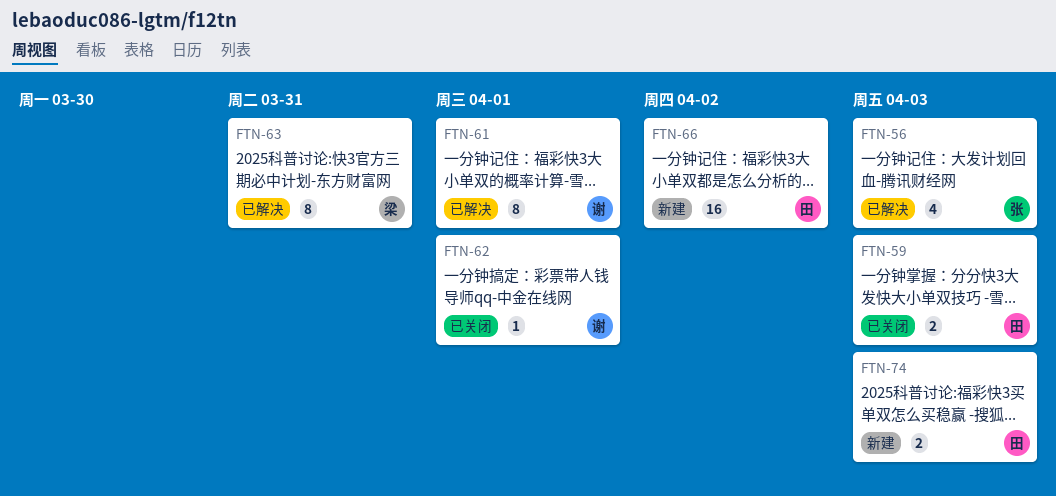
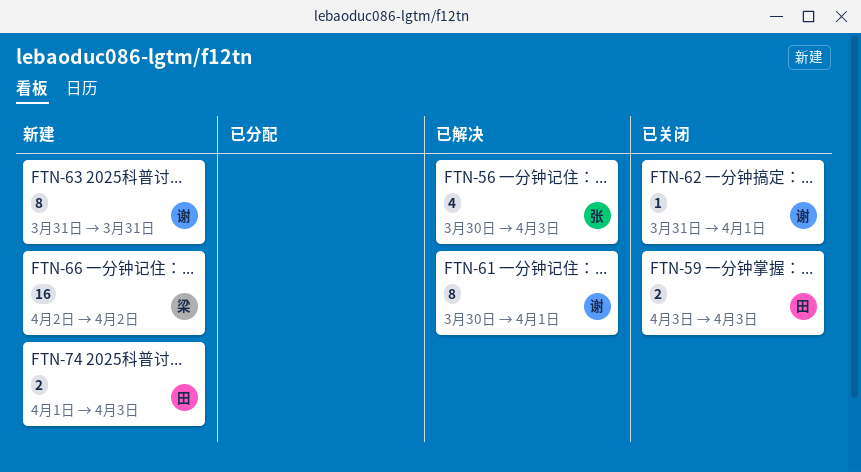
FTN-63, status: 已解决 -> 新建
FTN-63, owner: 梁 -> 谢
FTN-66, owner: 田 -> 梁

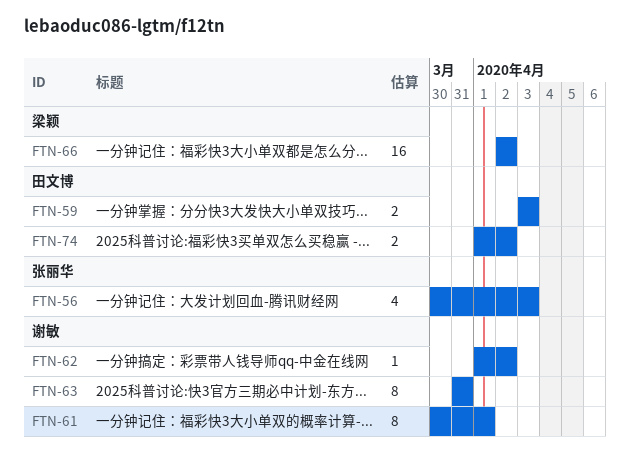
FTN-62, start: Mar 31 -> Apr 1
FTN-62, due: Apr 1 -> Apr 2
FTN-74, due: Apr 3 -> Apr 2

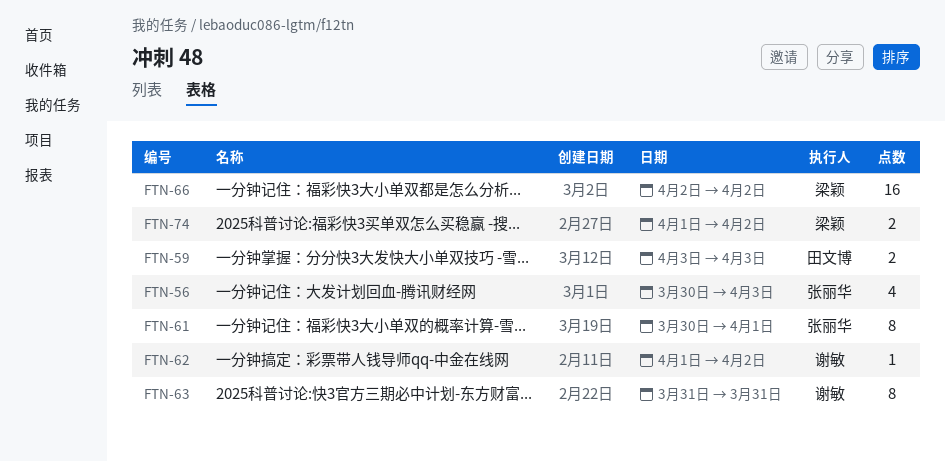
FTN-61, owner: 谢敏 -> 张丽华
FTN-74, owner: 田文博 -> 梁颖

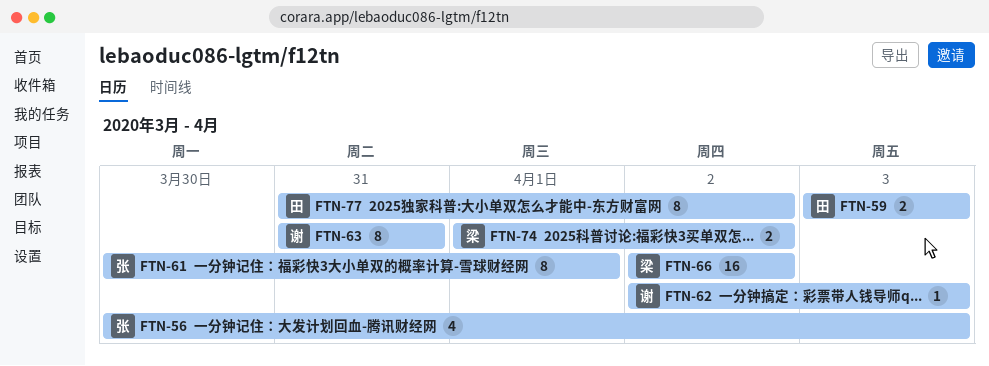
FTN-62, start: Apr 1 -> Apr 2
FTN-62, due: Apr 2 -> Apr 3
FTN-77: none -> present

